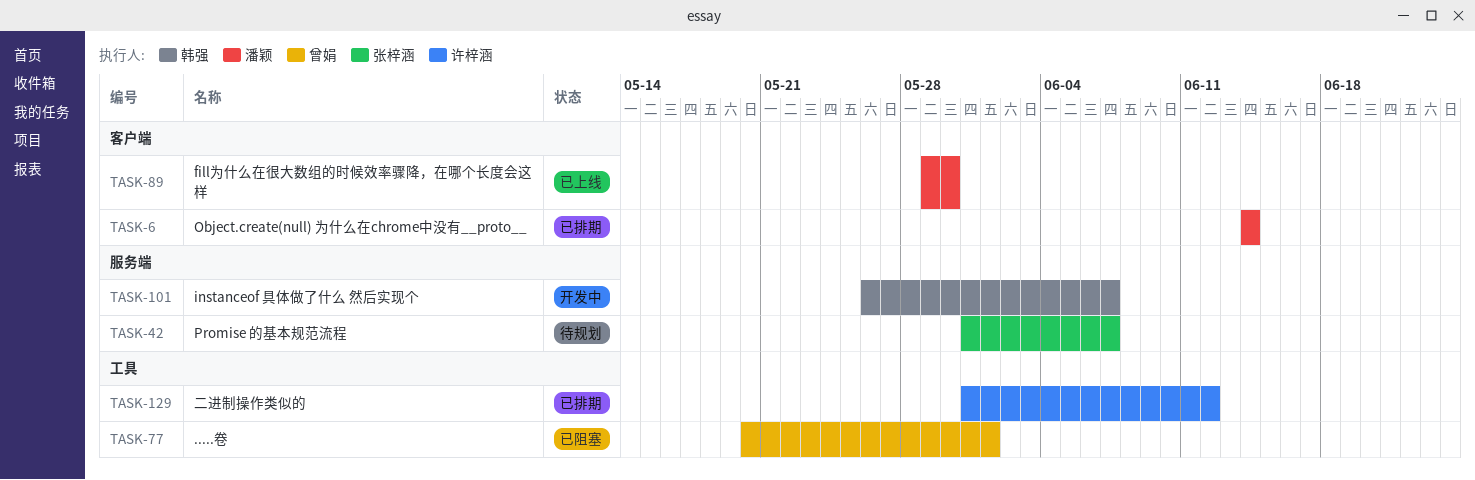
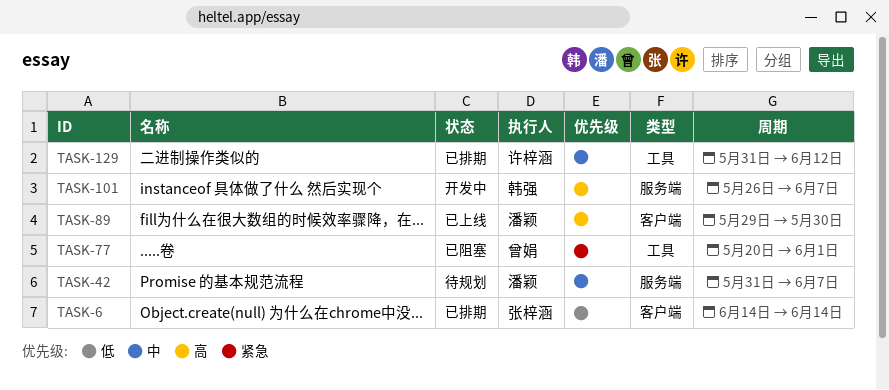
TASK-6, owner: 潘颖 -> 张梓涵
TASK-42, owner: 张梓涵 -> 潘颖

